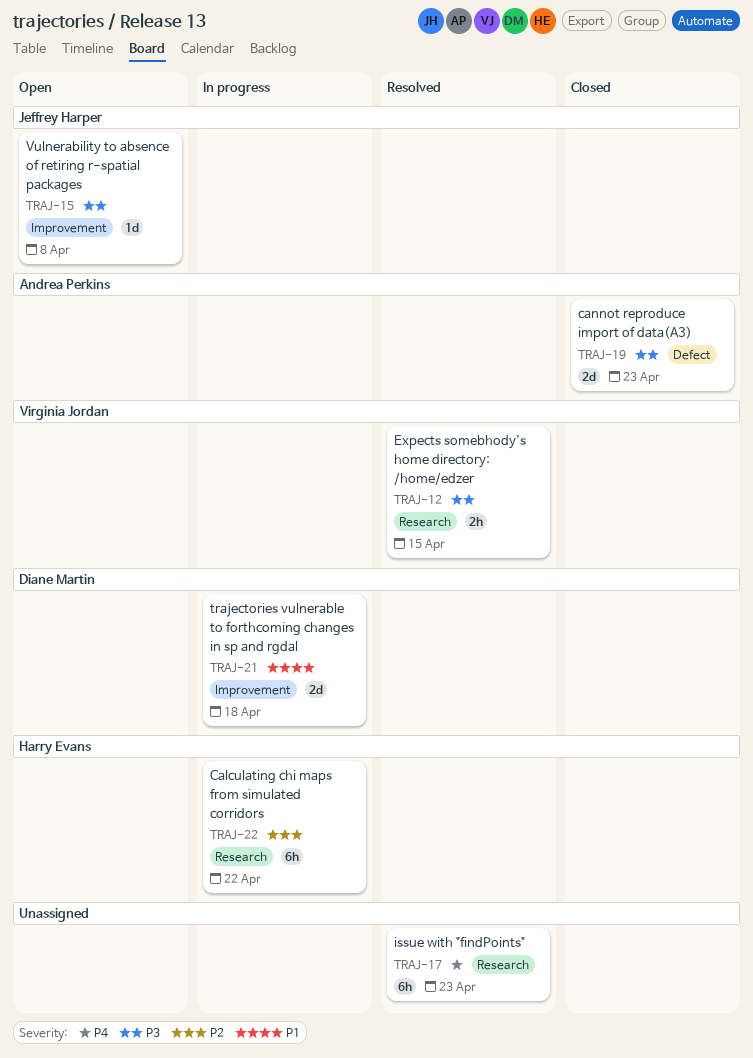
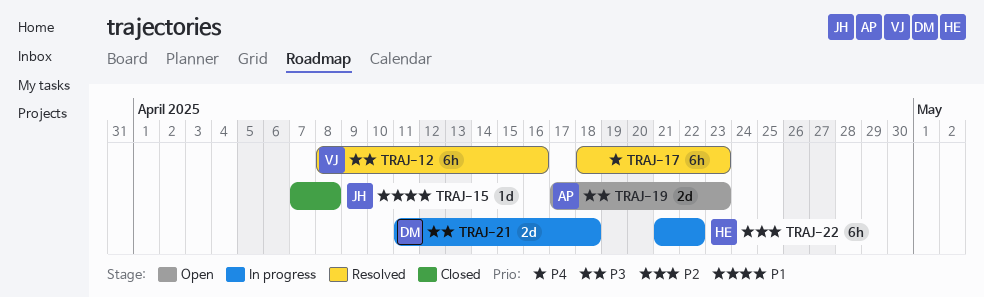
TRAJ-12, estimate: 2h -> 6h
TRAJ-12, due: Apr 15 -> Apr 16
TRAJ-15, status: Open -> Closed
TRAJ-15, priority: P3 -> P1
TRAJ-19, status: Closed -> Open
TRAJ-21, priority: P1 -> P3

